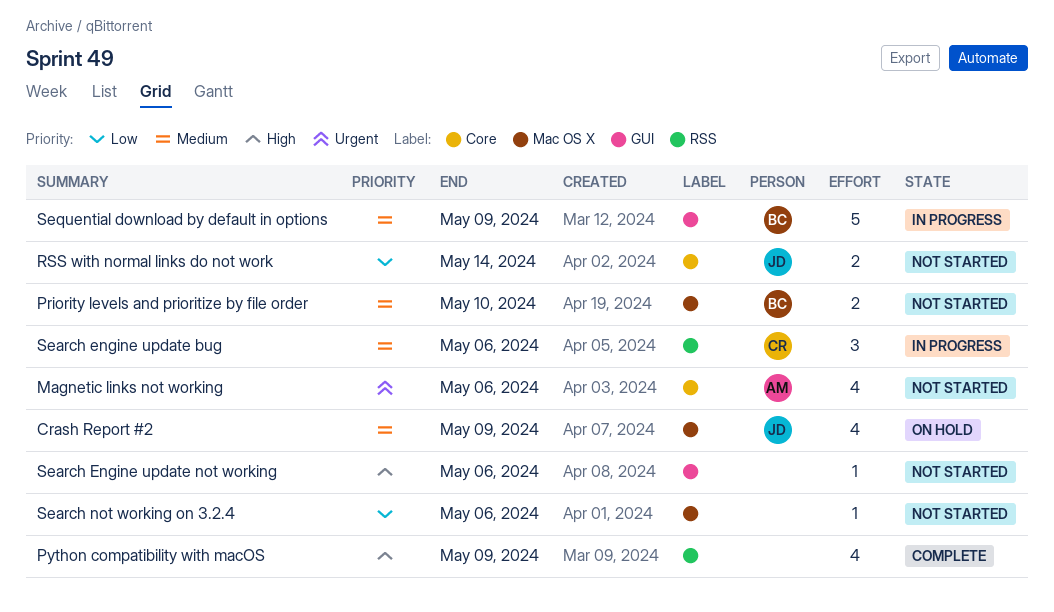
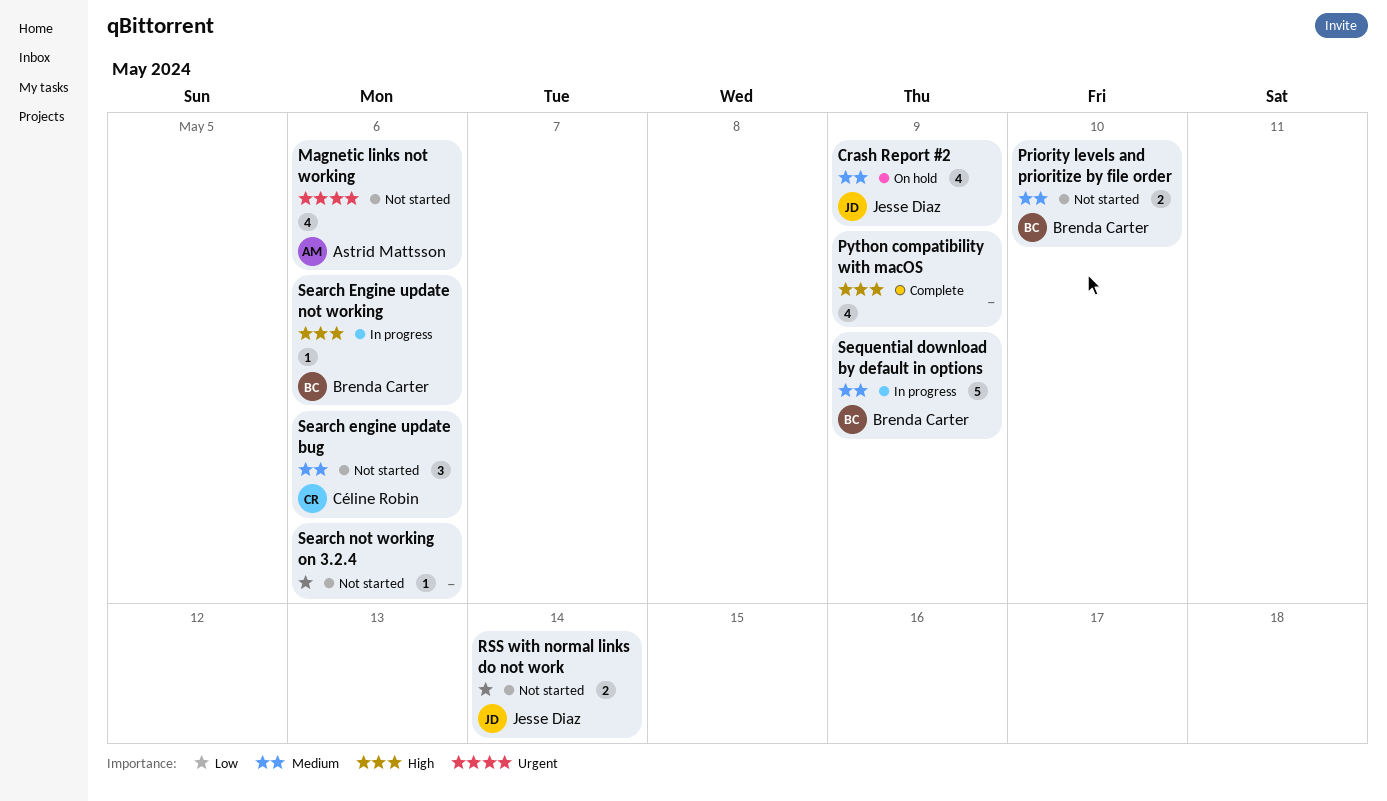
Search engine update bug, status: In progress -> Not started
Search Engine update not working, status: Not started -> In progress
Search Engine update not working, owner: none -> Brenda Carter

